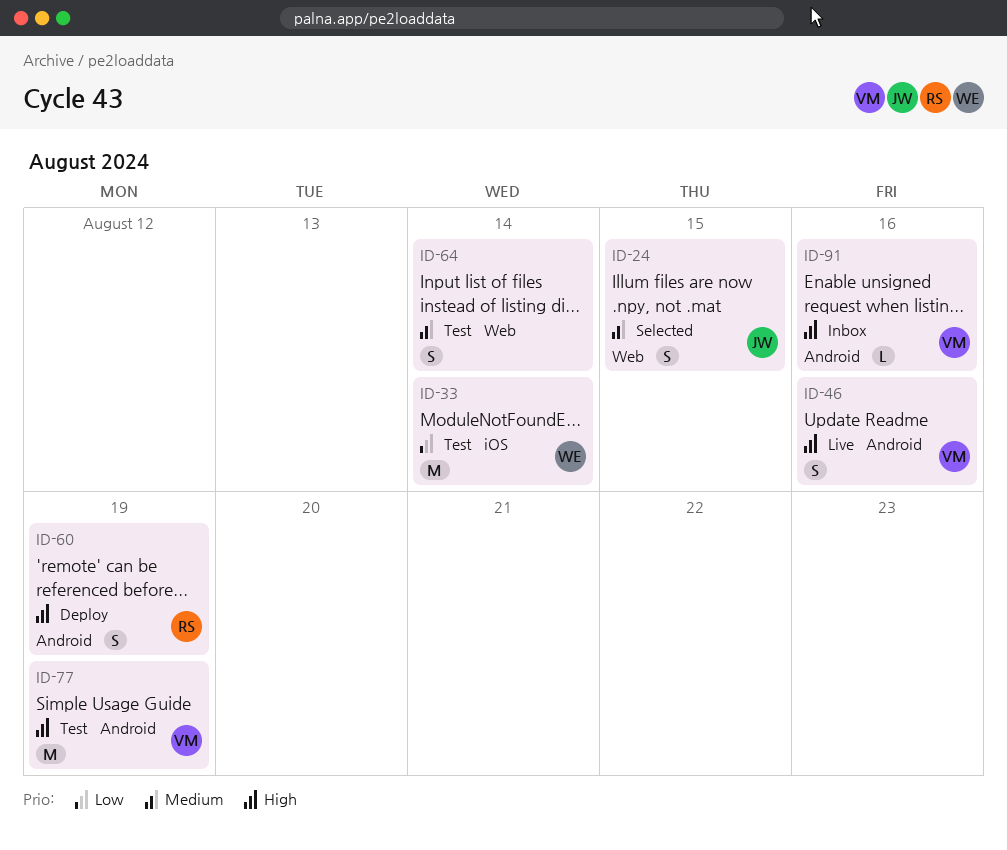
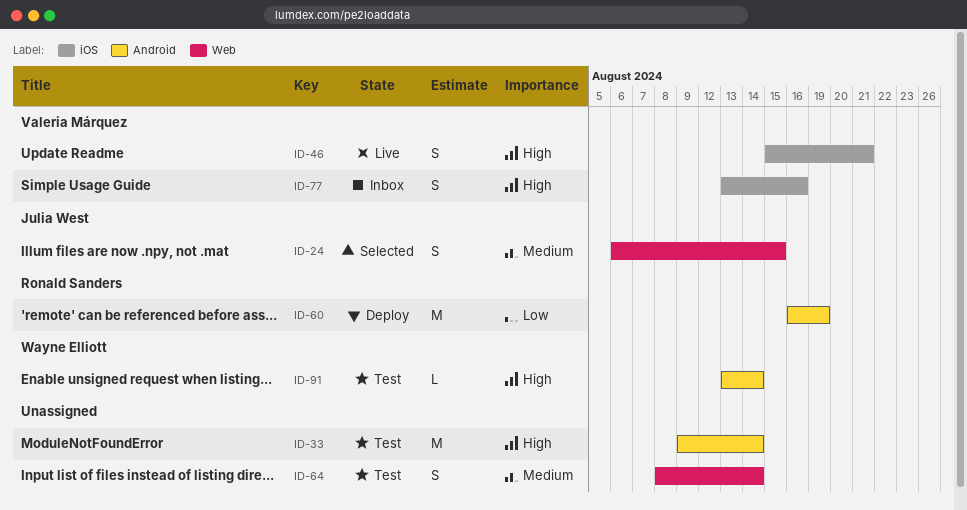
ID-33, owner: Wayne Elliott -> none
ID-33, priority: Low -> High
ID-33, label: iOS -> Android
ID-46, label: Android -> iOS
ID-46, due: Aug 16 -> Aug 21
ID-60, priority: High -> Low
ID-60, estimate: S -> M
ID-77, status: Test -> Inbox
ID-77, label: Android -> iOS
ID-77, estimate: M -> S
ID-77, due: Aug 19 -> Aug 16
ID-91, status: Inbox -> Test
ID-91, owner: Valeria Márquez -> Wayne Elliott
ID-91, due: Aug 16 -> Aug 14

